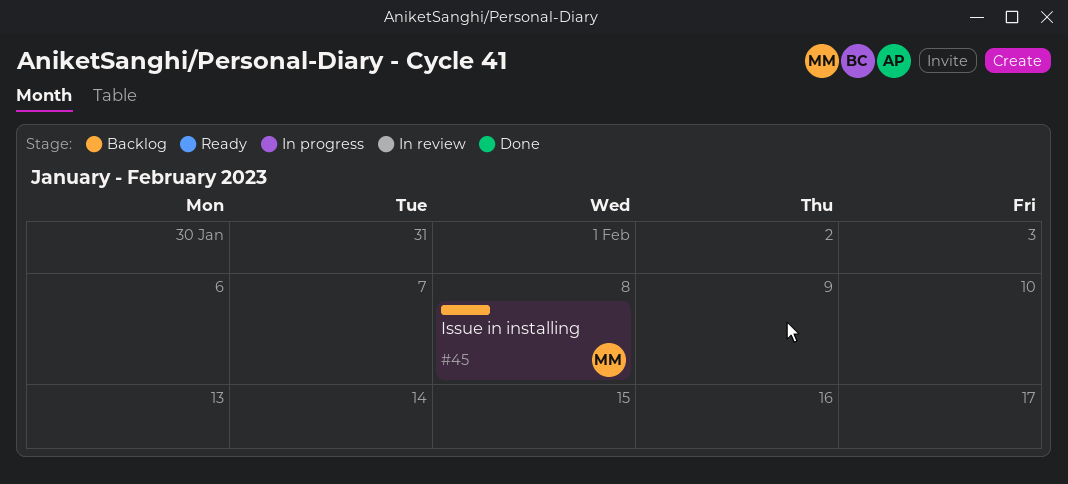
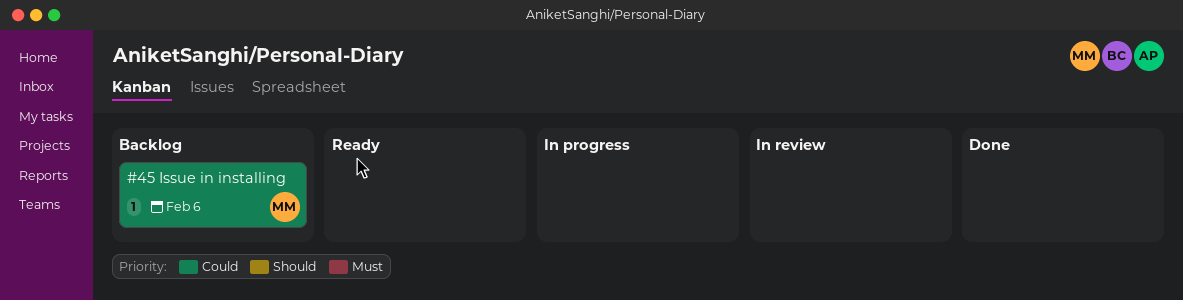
#45, due: Feb 8 -> Feb 6

